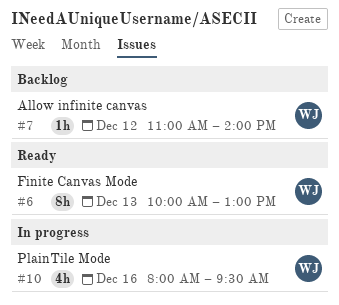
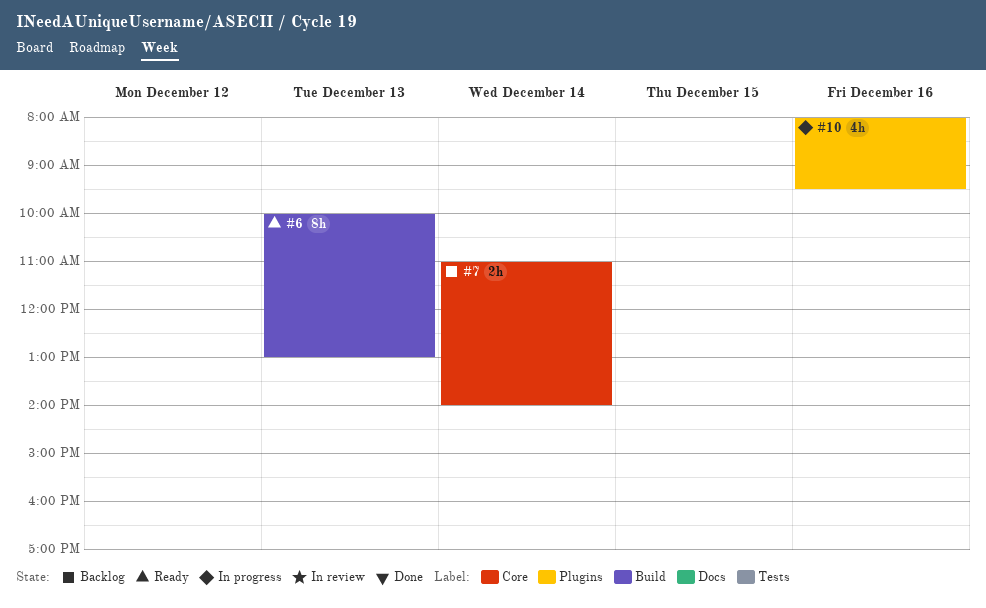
#7, estimate: 1h -> 2h
#7, day: Dec 12 -> Dec 14

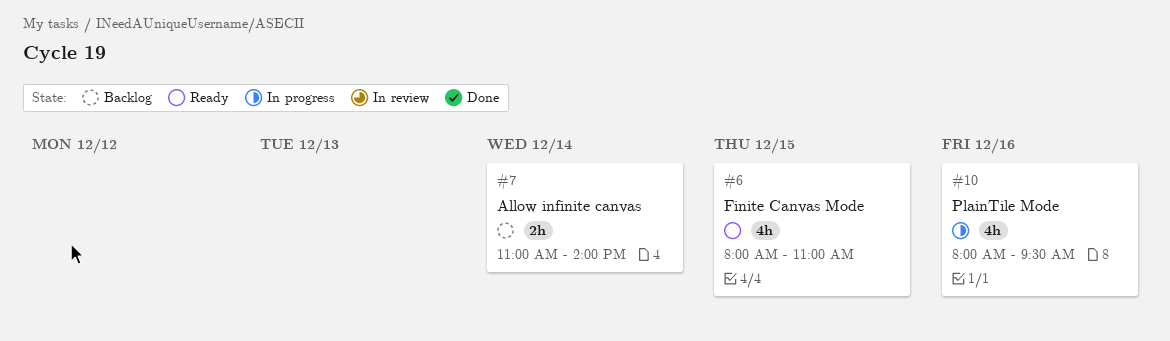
#6, estimate: 8h -> 4h
#6, day: Dec 13 -> Dec 15
#6, begins: 10:00 -> 08:00
#6, ends: 13:00 -> 11:00

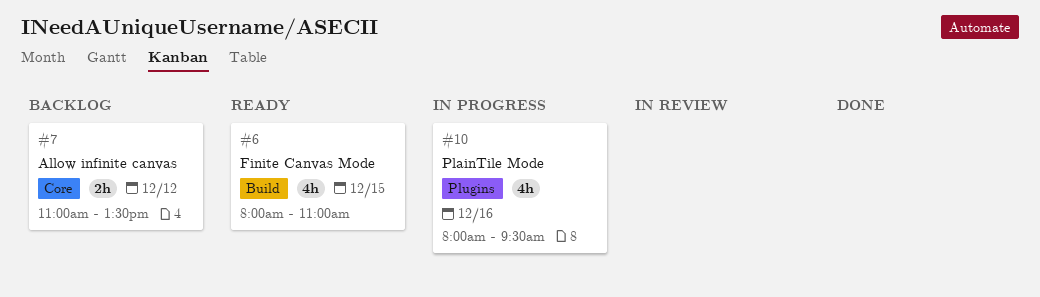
#7, day: Dec 14 -> Dec 12
#7, ends: 14:00 -> 13:30

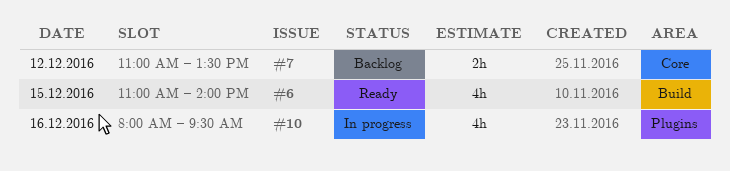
#6, begins: 08:00 -> 11:00
#6, ends: 11:00 -> 14:00

